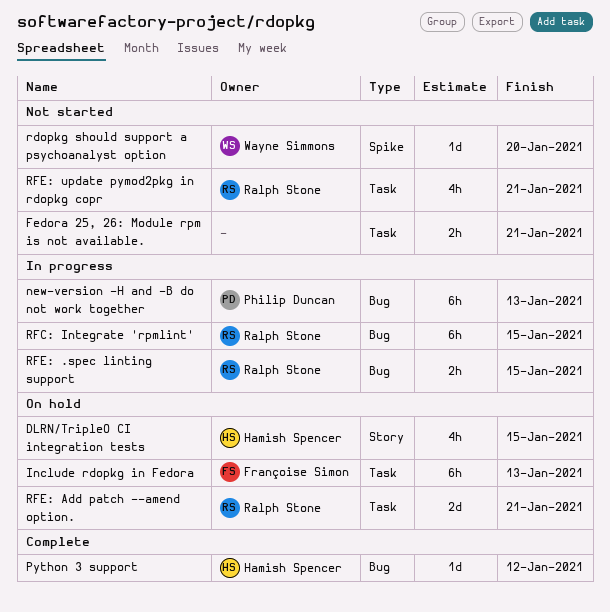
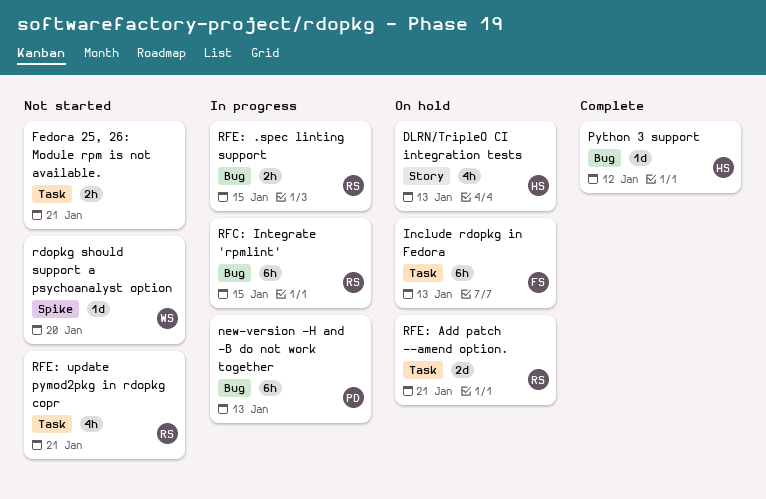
DLRN/TripleO CI integration tests, due: Jan 15 -> Jan 13

